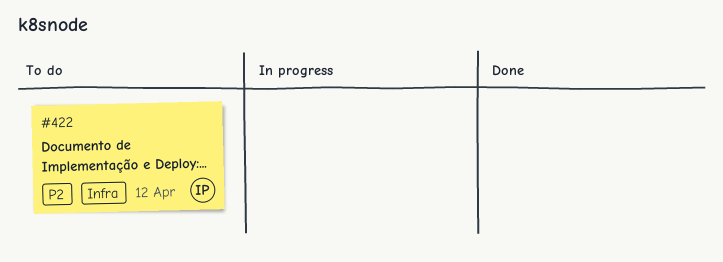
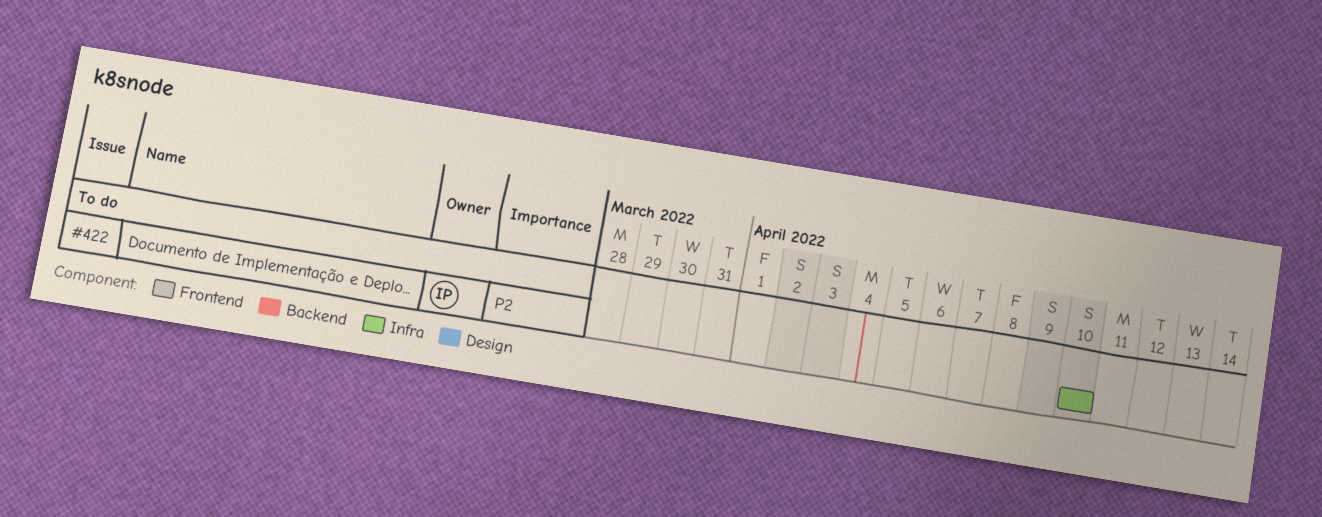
#422, due: Apr 12 -> Apr 10

